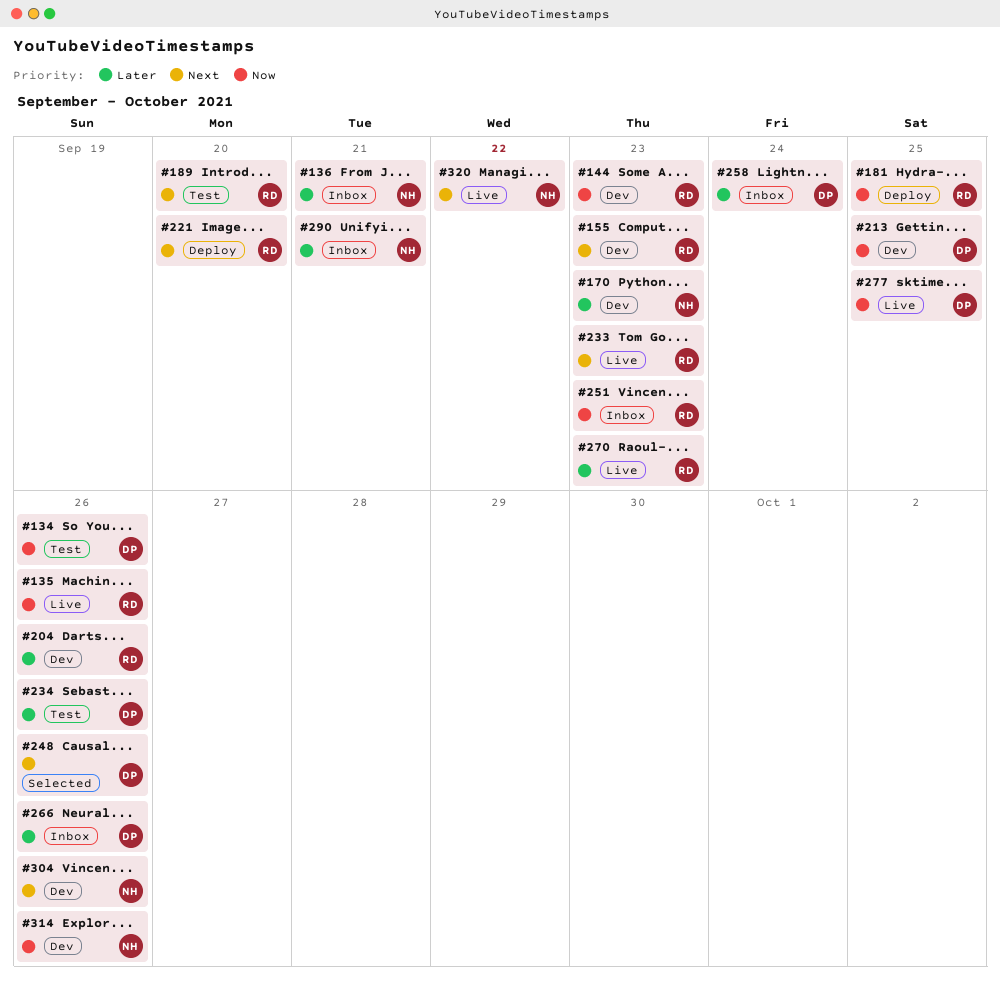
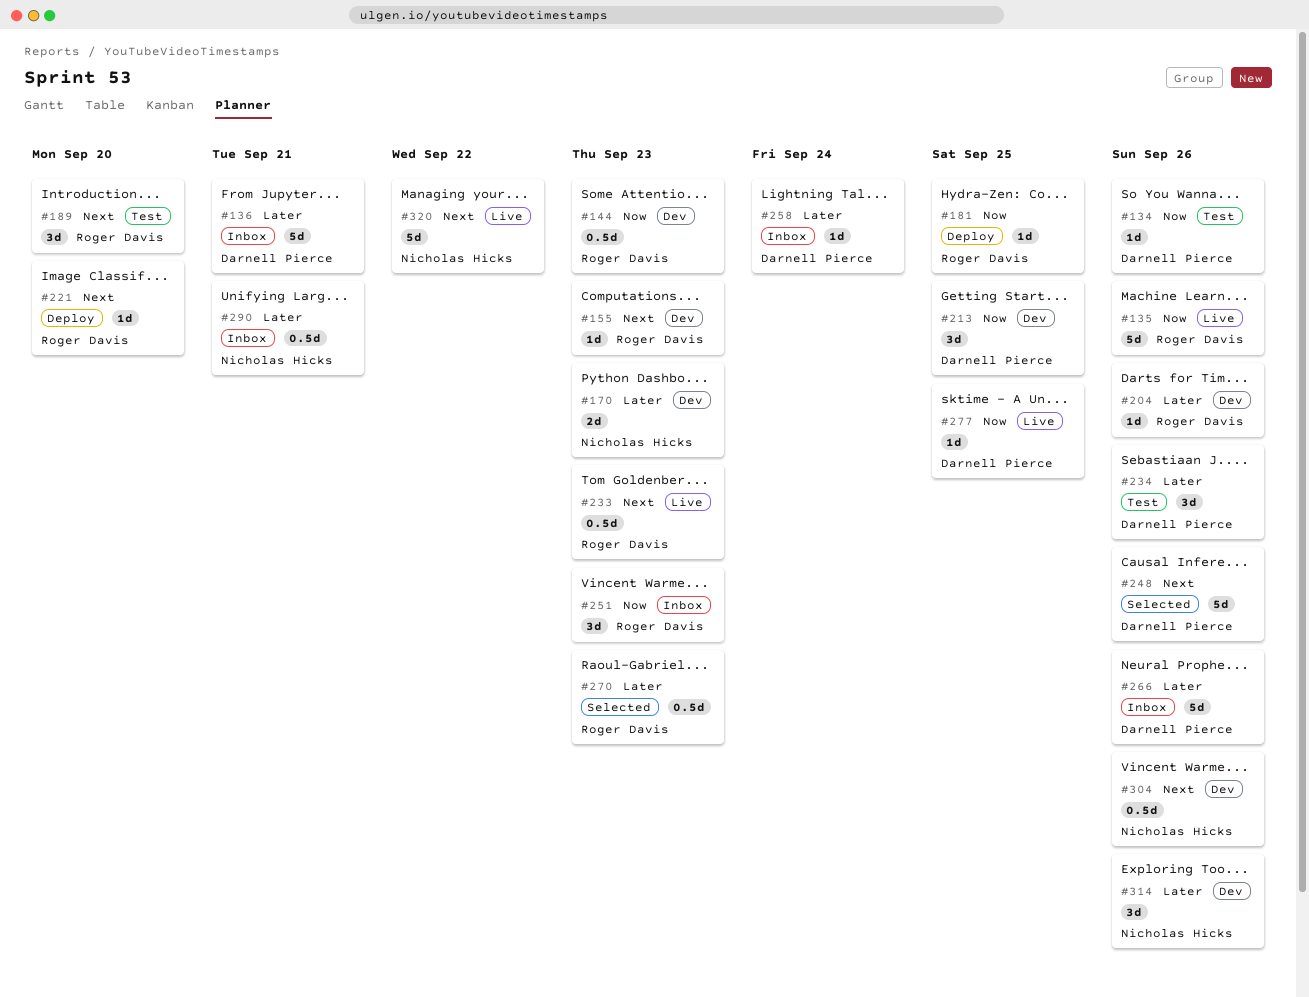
#136, owner: Nicholas Hicks -> Darnell Pierce
#270, status: Live -> Selected
#314, priority: Now -> Later

